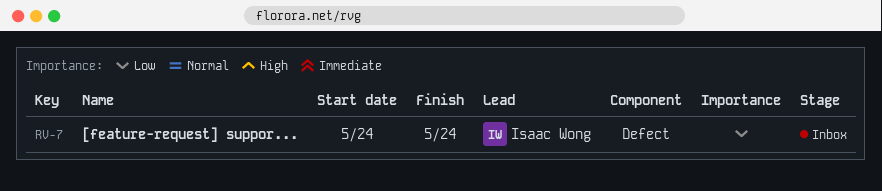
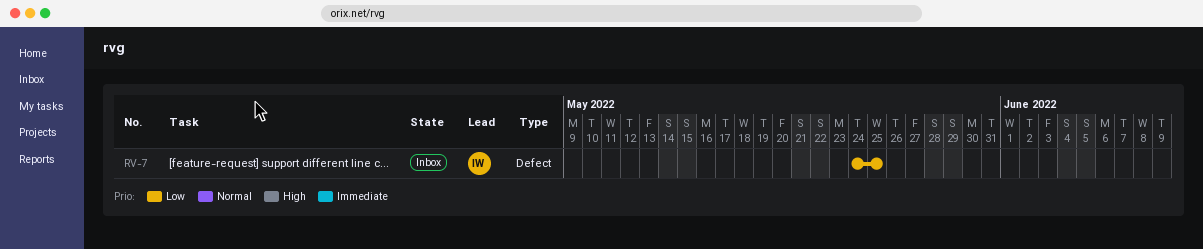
RV-7, due: May 24 -> May 25

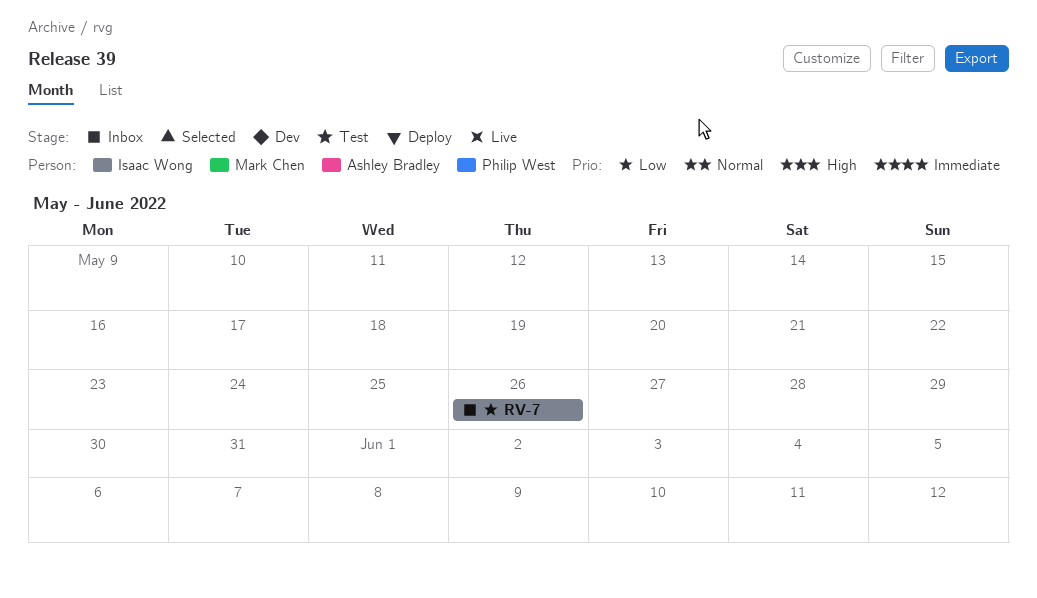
RV-7, start: May 24 -> May 26
RV-7, due: May 25 -> May 26

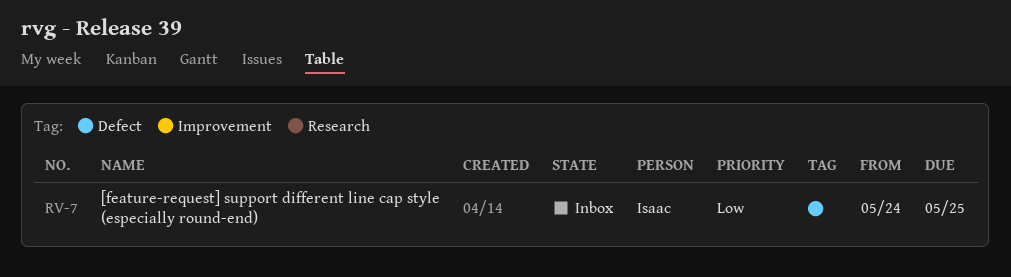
RV-7, start: May 26 -> May 24
RV-7, due: May 26 -> May 25

